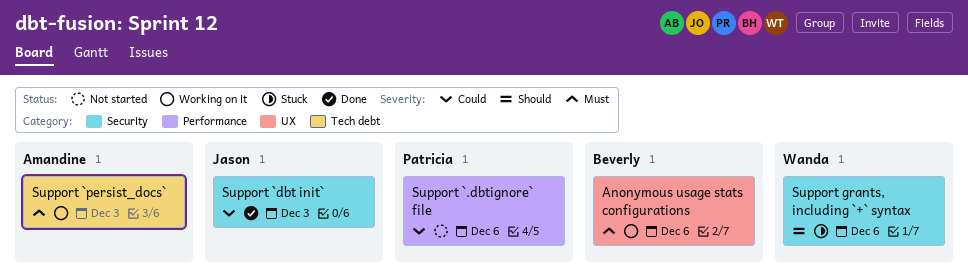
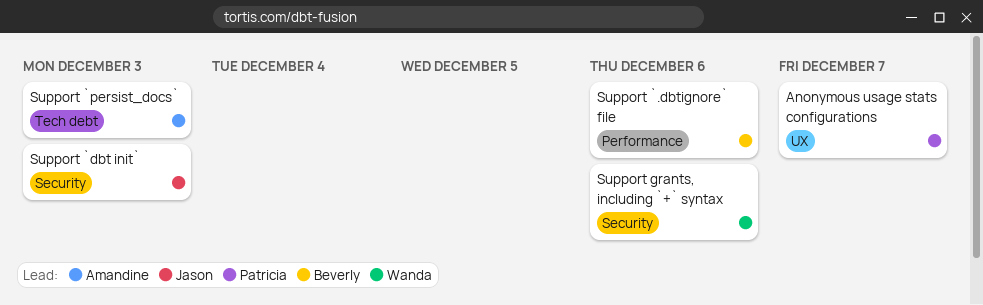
Anonymous usage stats configurations, owner: Beverly -> Patricia
Anonymous usage stats configurations, due: Dec 6 -> Dec 7
Support `.dbtignore` file, owner: Patricia -> Beverly

